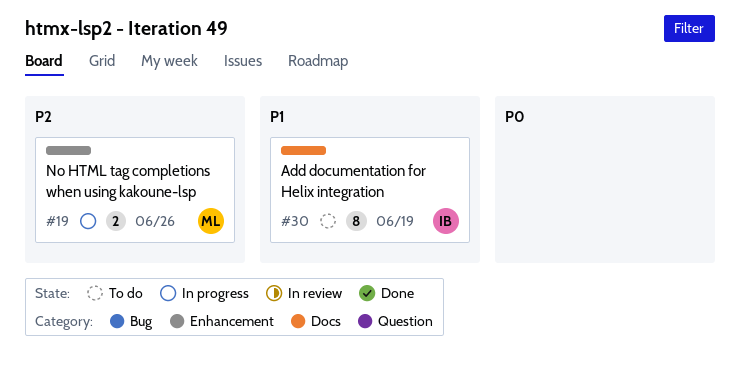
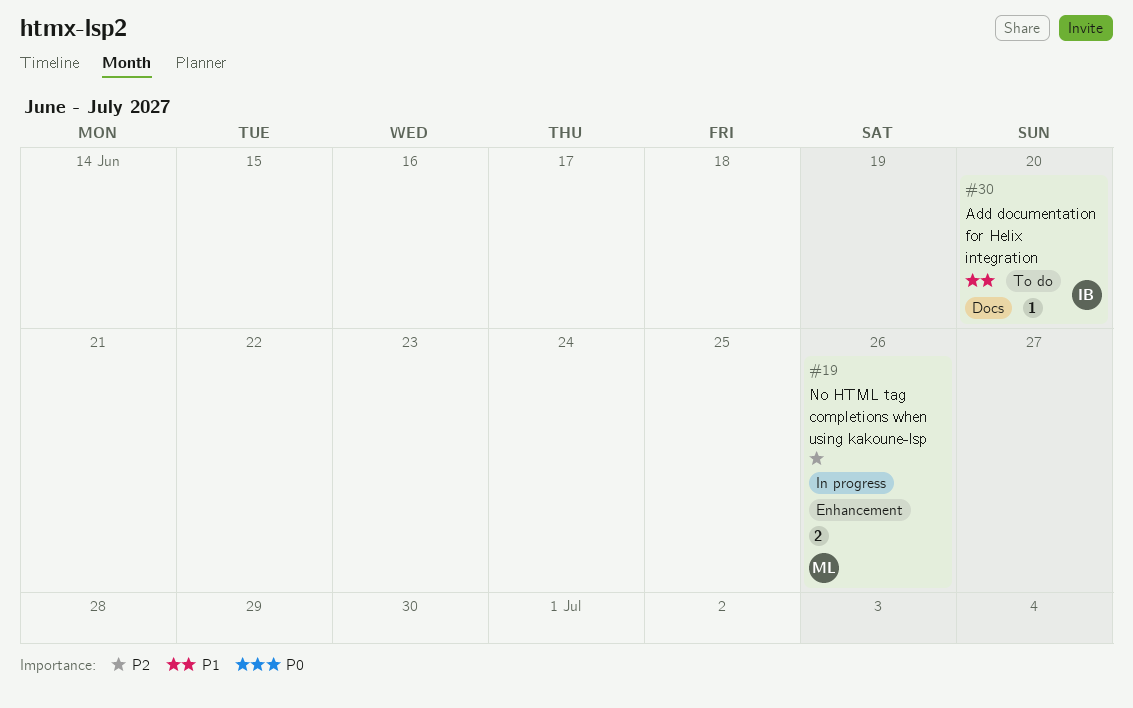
#30, estimate: 8 -> 1
#30, due: Jun 19 -> Jun 20

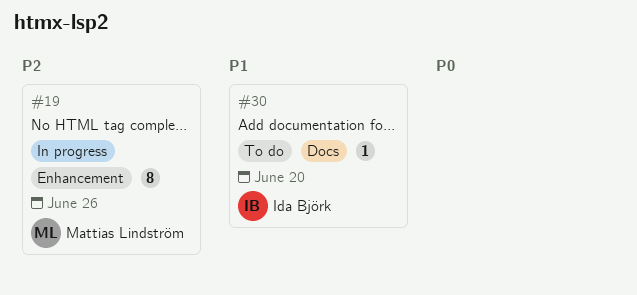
#19, estimate: 2 -> 8

